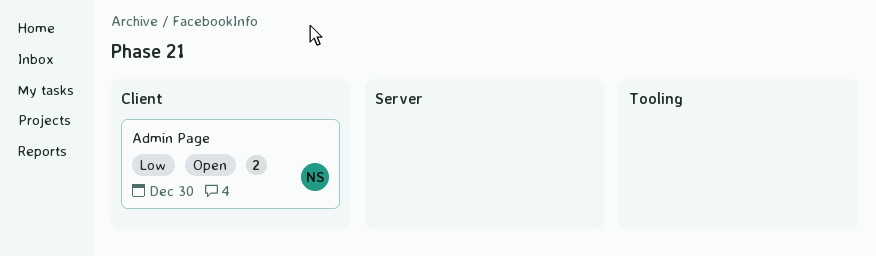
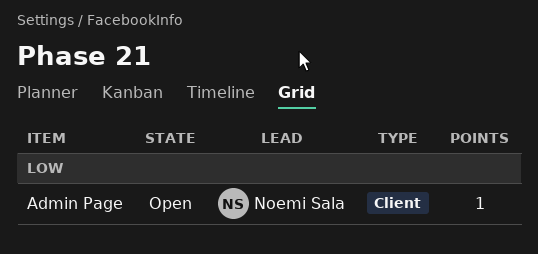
Admin Page, estimate: 2 -> 1

